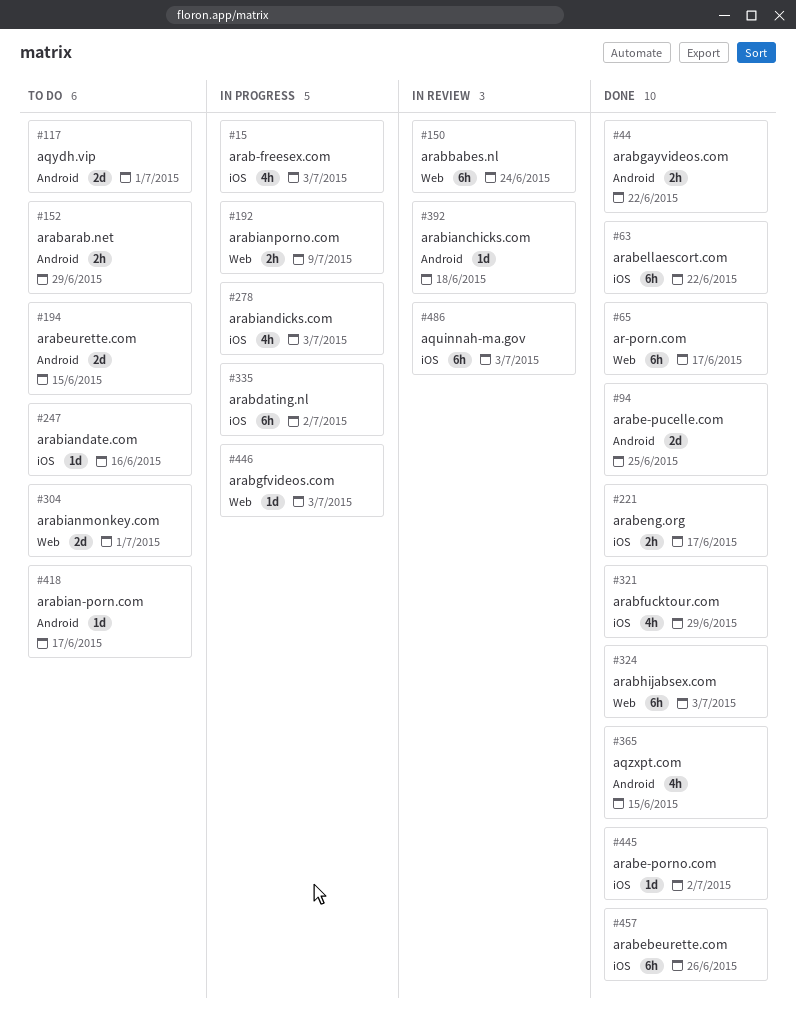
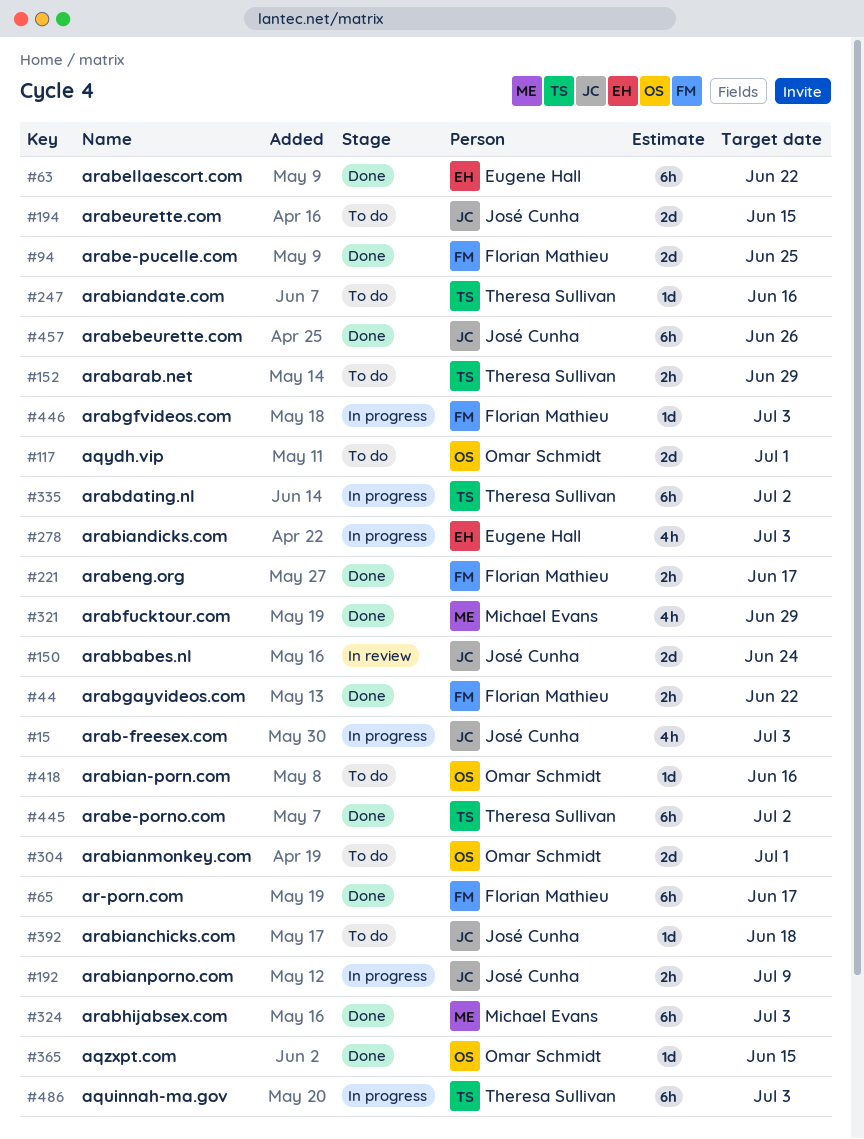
#150, estimate: 6h -> 2d
#365, estimate: 4h -> 1d
#392, status: In review -> To do
#418, due: Jun 17 -> Jun 16
#445, estimate: 1d -> 6h
#486, status: In review -> In progress

